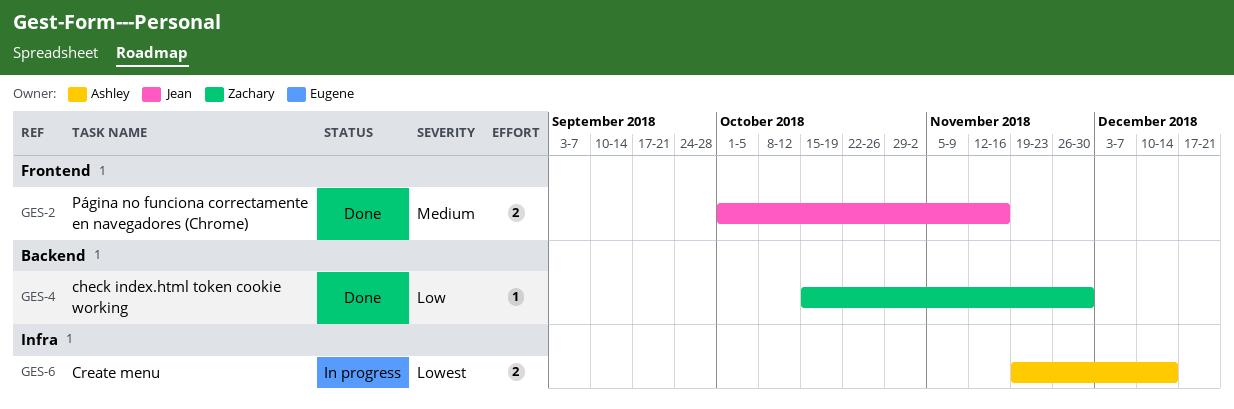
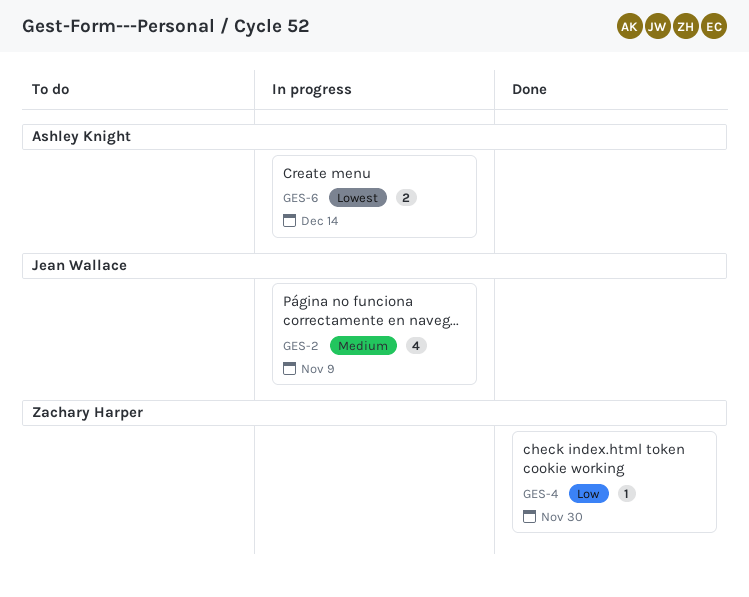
GES-2, status: Done -> In progress
GES-2, estimate: 2 -> 4
GES-2, due: Nov 16 -> Nov 9

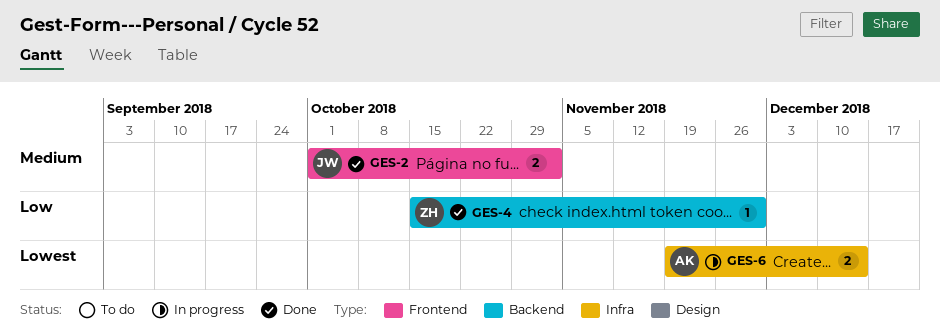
GES-2, status: In progress -> Done
GES-2, estimate: 4 -> 2
GES-2, due: Nov 9 -> Nov 2

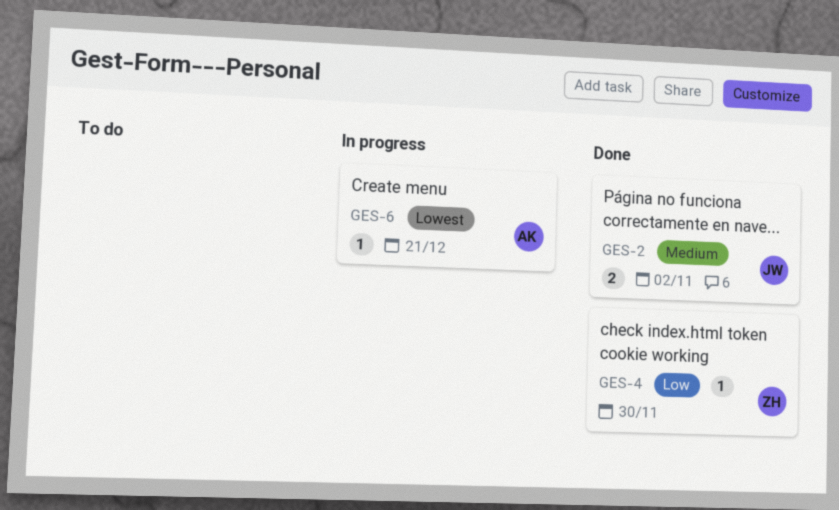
GES-6, estimate: 2 -> 1
GES-6, due: Dec 14 -> Dec 21

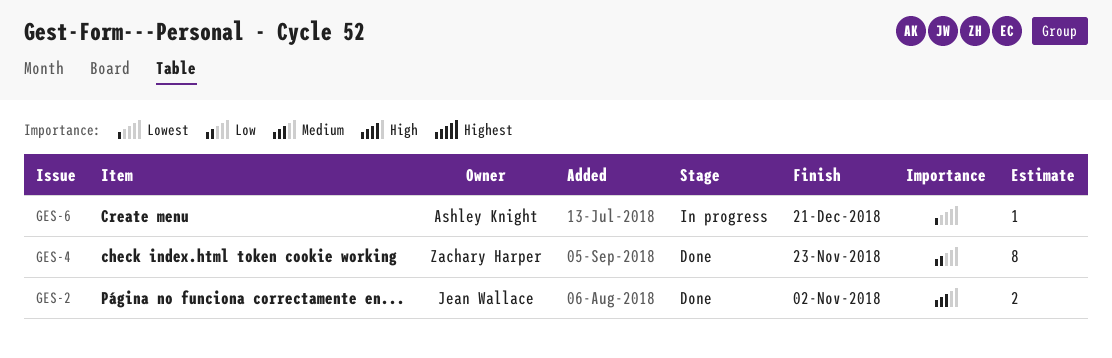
GES-4, estimate: 1 -> 8
GES-4, due: Nov 30 -> Nov 23

